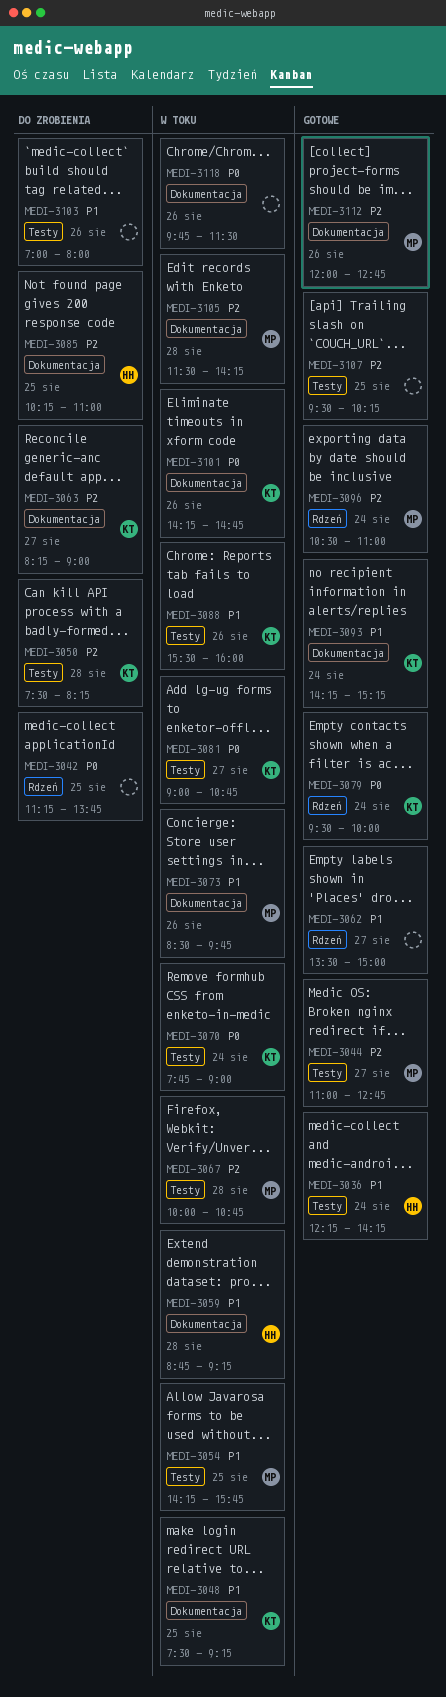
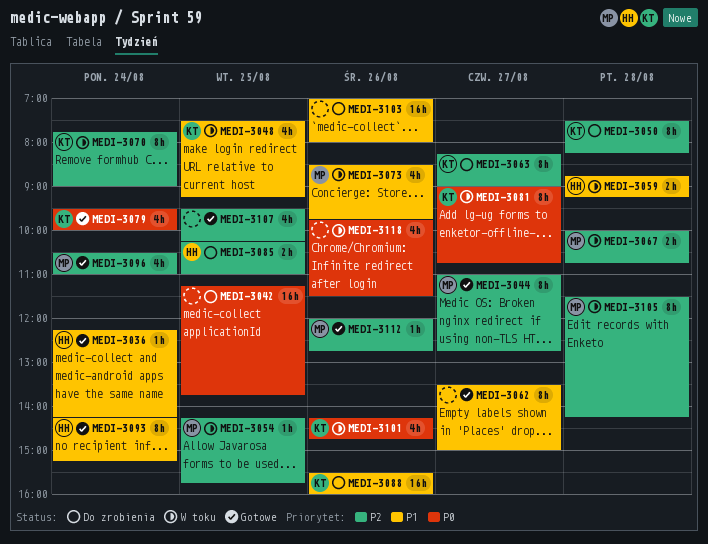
MEDI-3054, priority: P1 -> P2
MEDI-3070, priority: P0 -> P2
MEDI-3088, status: W toku -> Do zrobienia
MEDI-3093, owner: KT -> HH

